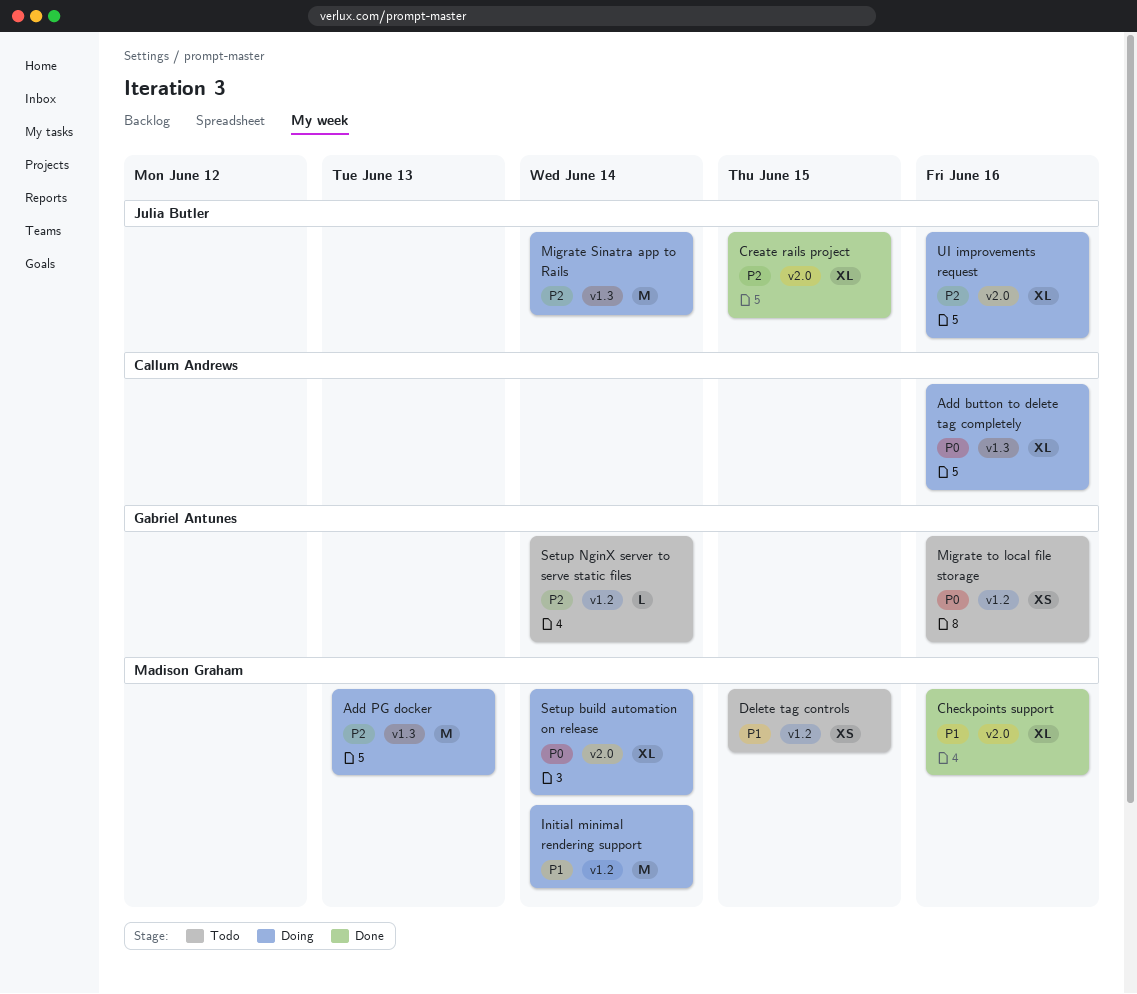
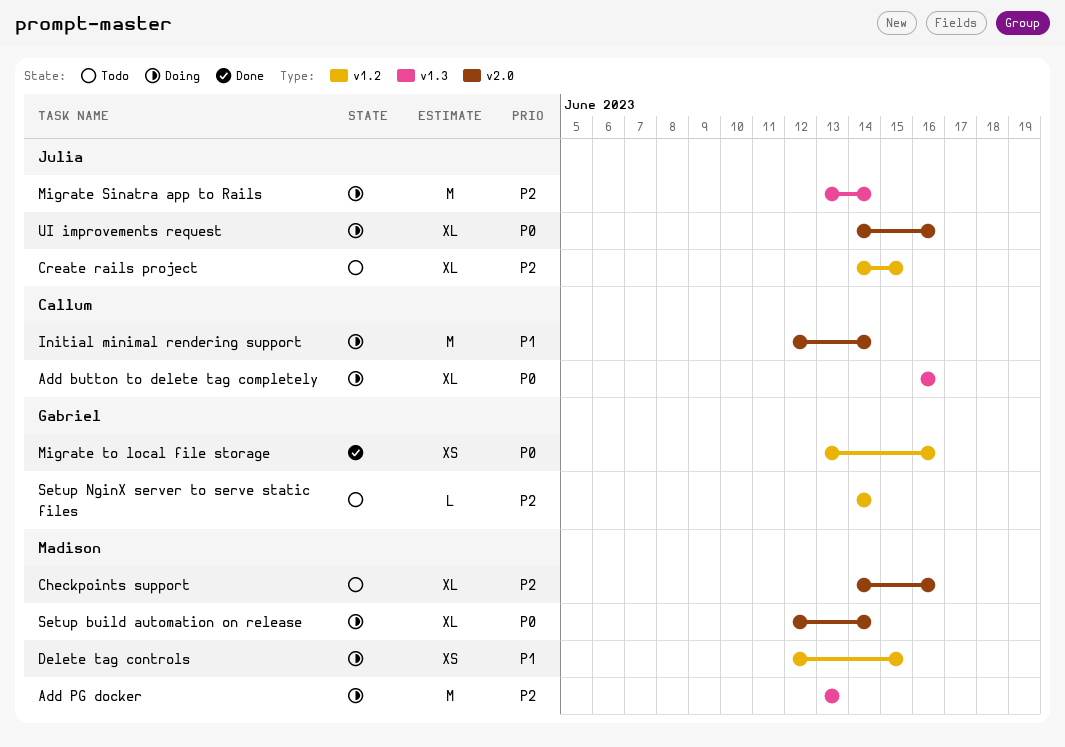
Checkpoints support, status: Done -> Todo
Checkpoints support, priority: P1 -> P2
Create rails project, status: Done -> Todo
Create rails project, label: v2.0 -> v1.2
Delete tag controls, status: Todo -> Doing
Initial minimal rendering support, owner: Madison Graham -> Callum Andrews
Initial minimal rendering support, label: v1.2 -> v2.0
Migrate to local file storage, status: Todo -> Done
UI improvements request, priority: P2 -> P0

